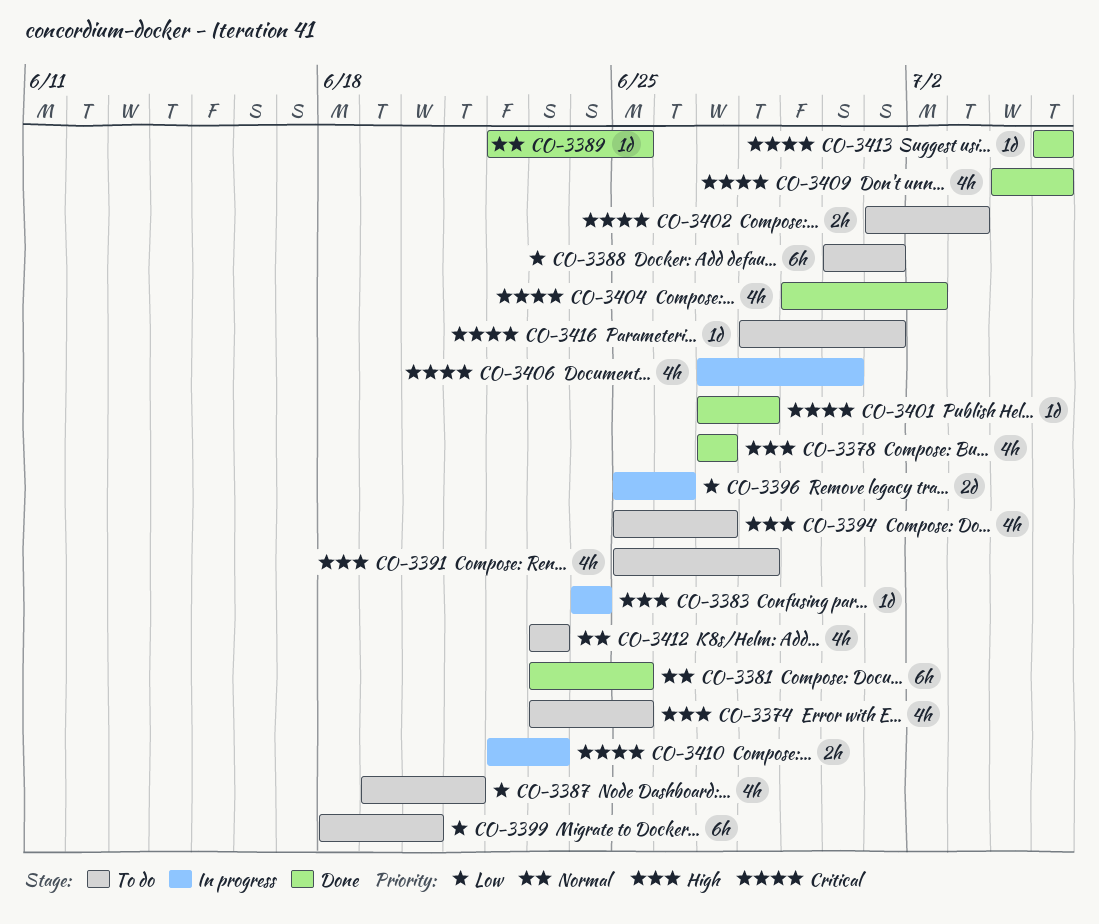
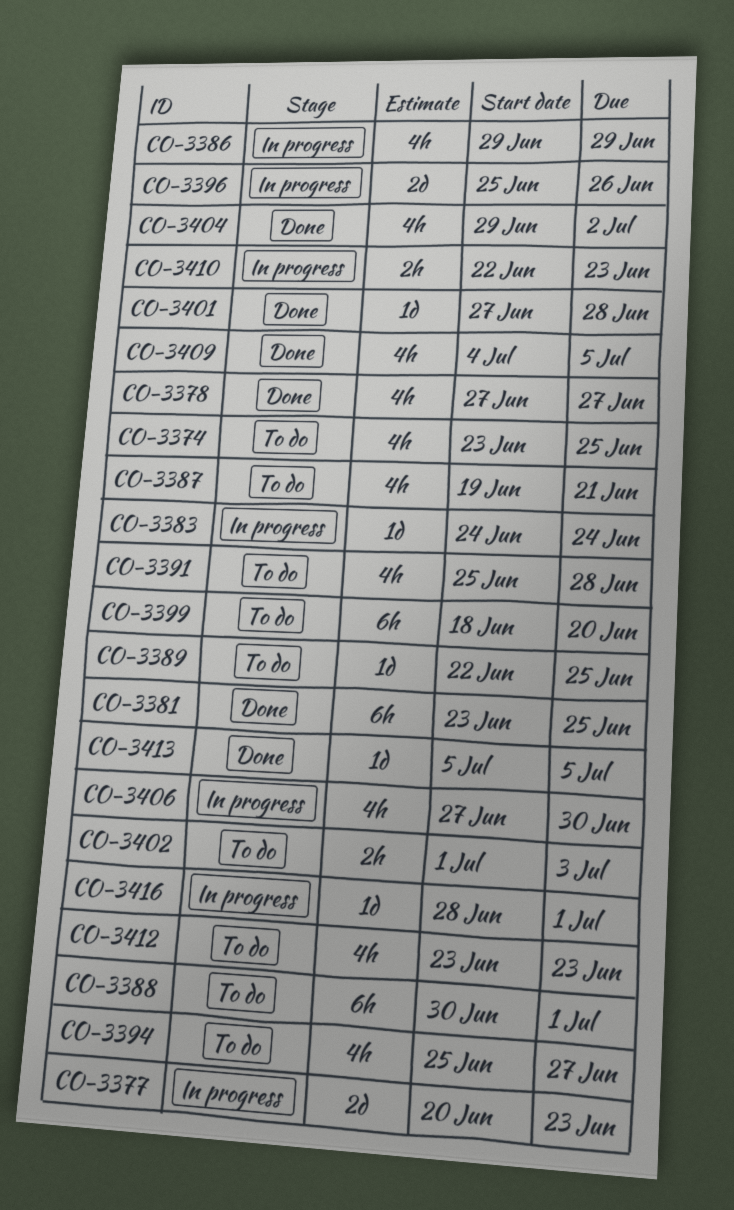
CO-3377: none -> present
CO-3386: none -> present
CO-3389, status: Done -> To do
CO-3416, status: To do -> In progress

